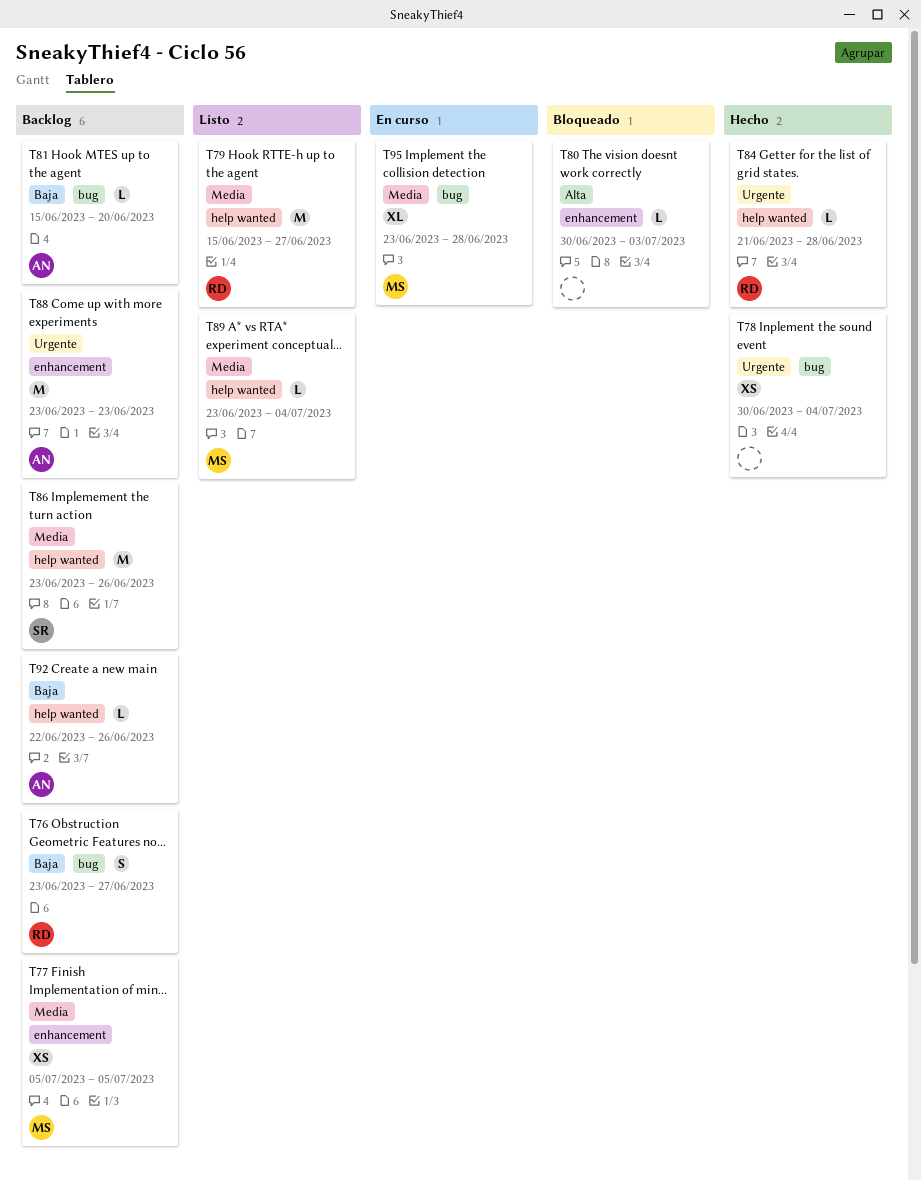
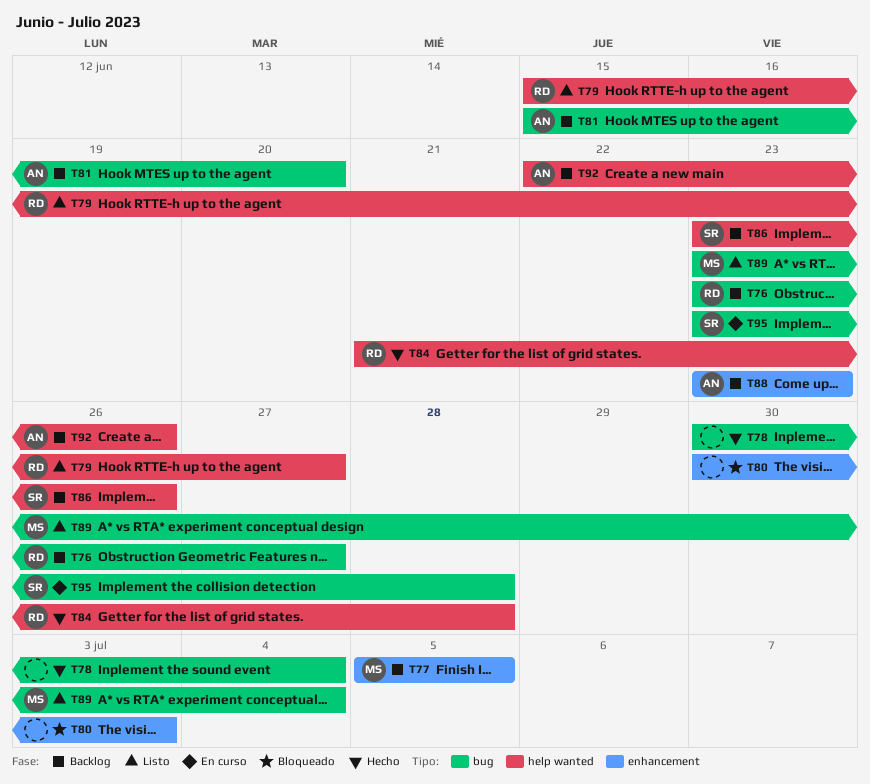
T89, label: help wanted -> bug
T95, owner: MS -> SR

